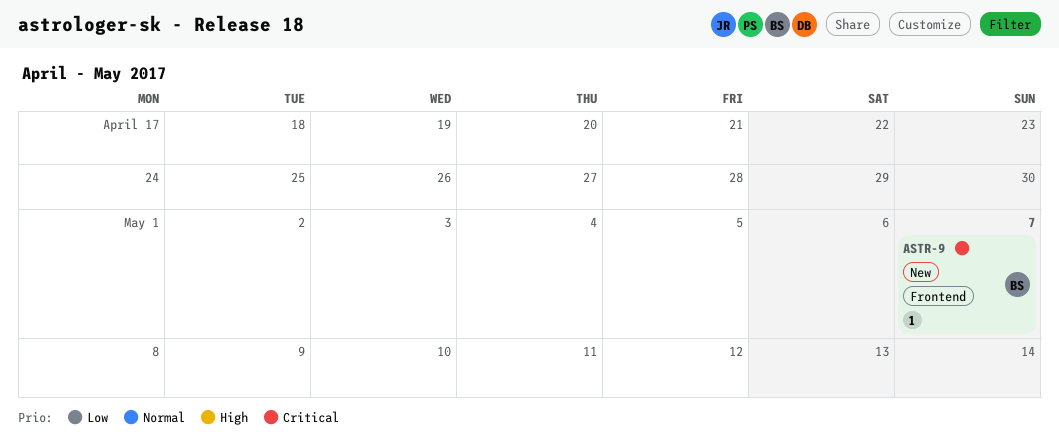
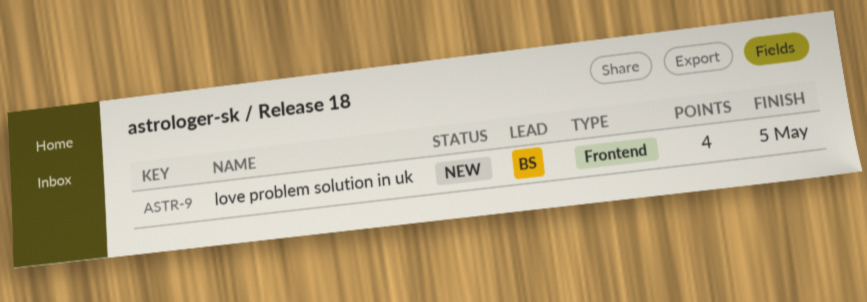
ASTR-9, estimate: 1 -> 4
ASTR-9, due: May 7 -> May 5

